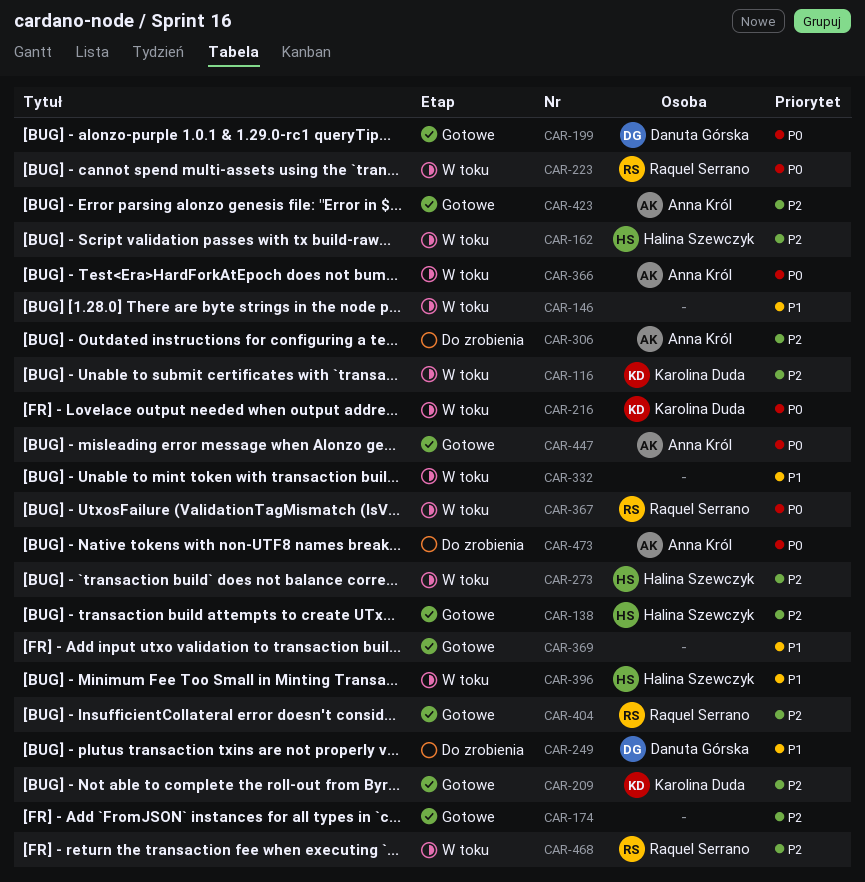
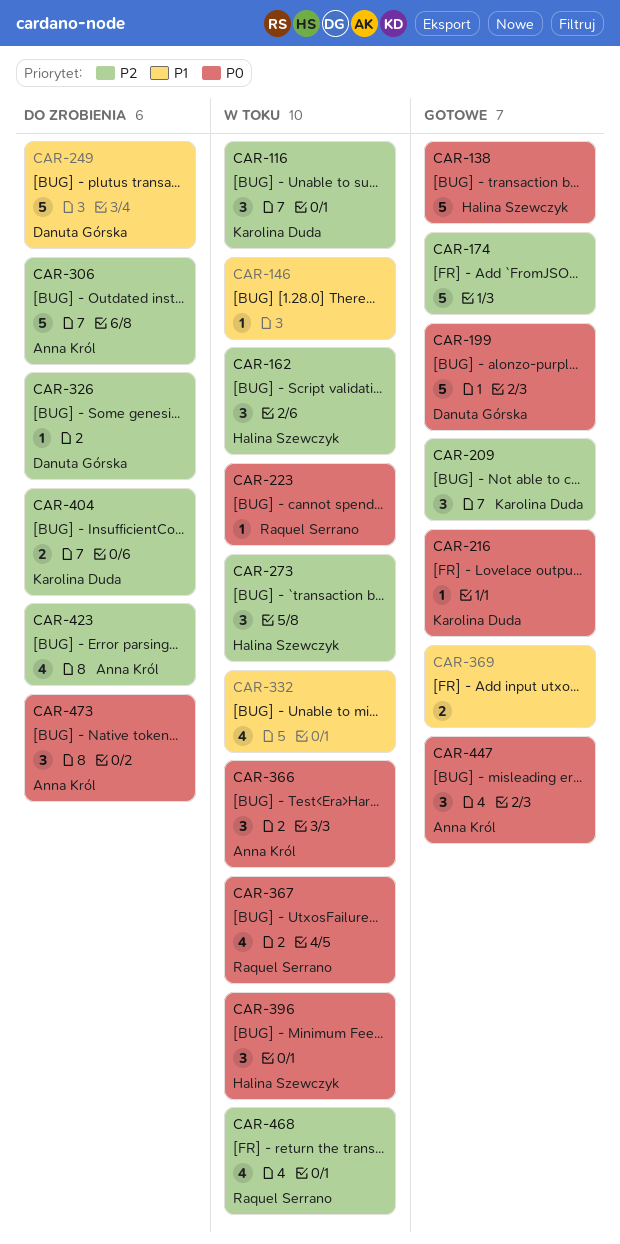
CAR-138, priority: P2 -> P0
CAR-216, status: W toku -> Gotowe
CAR-326: none -> present
CAR-396, priority: P1 -> P0
CAR-404, status: Gotowe -> Do zrobienia
CAR-404, owner: Raquel Serrano -> Karolina Duda
CAR-423, status: Gotowe -> Do zrobienia

